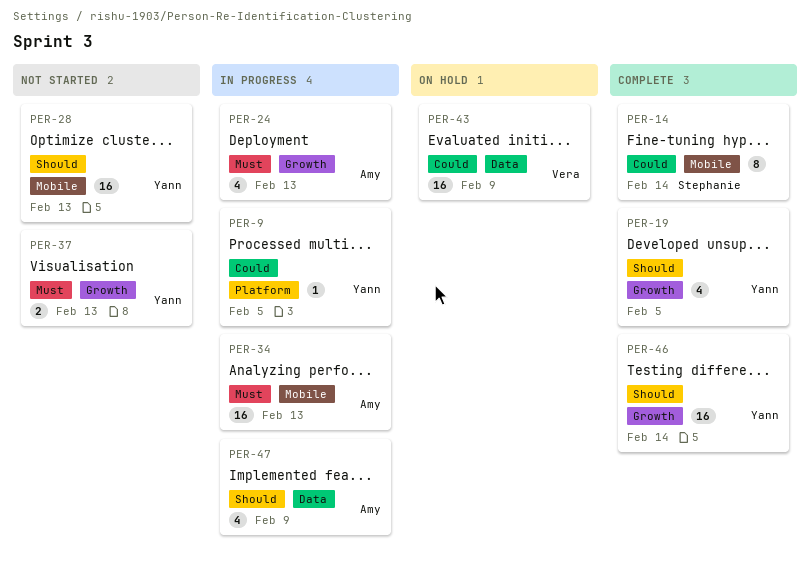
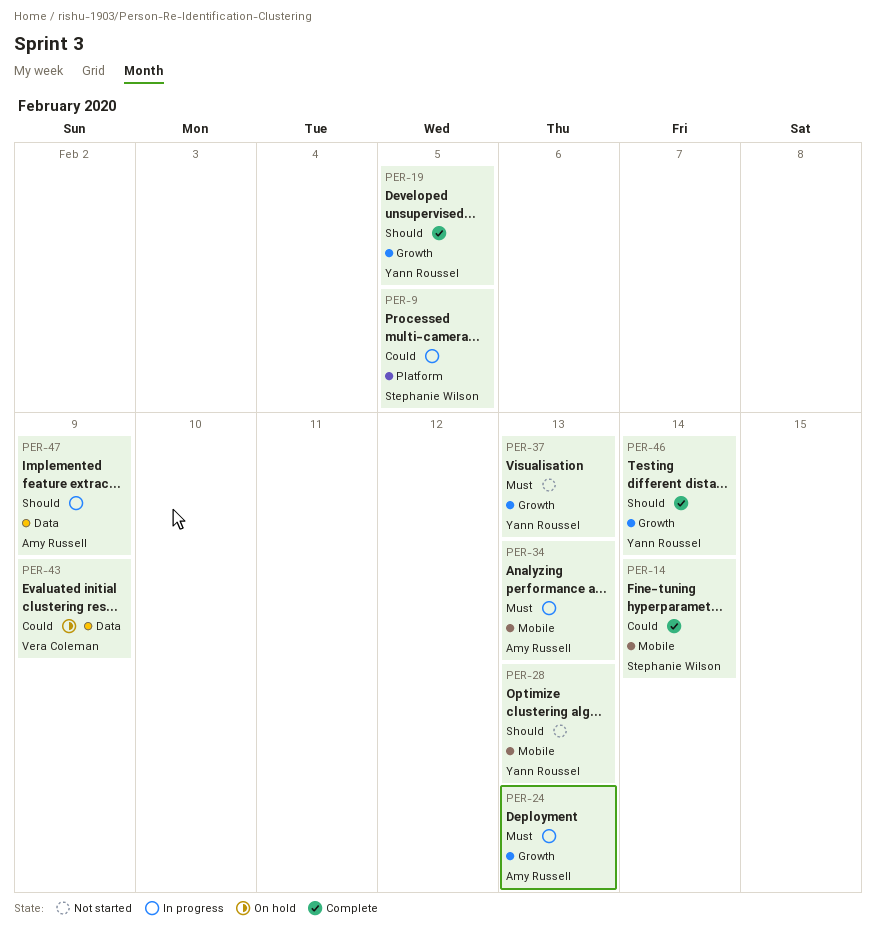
PER-9, owner: Yann Roussel -> Stephanie Wilson

